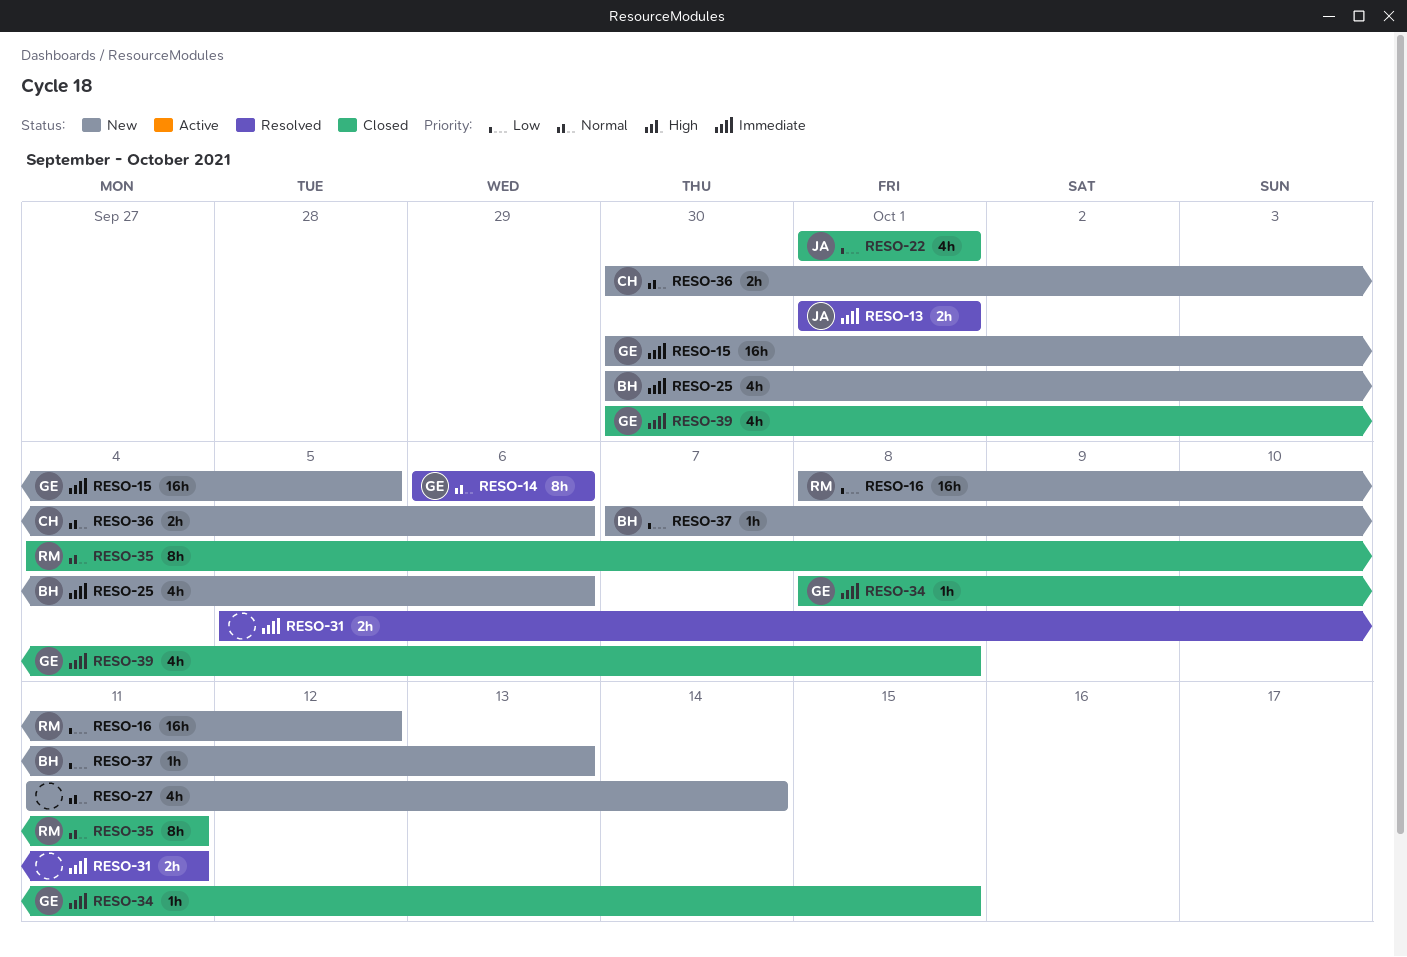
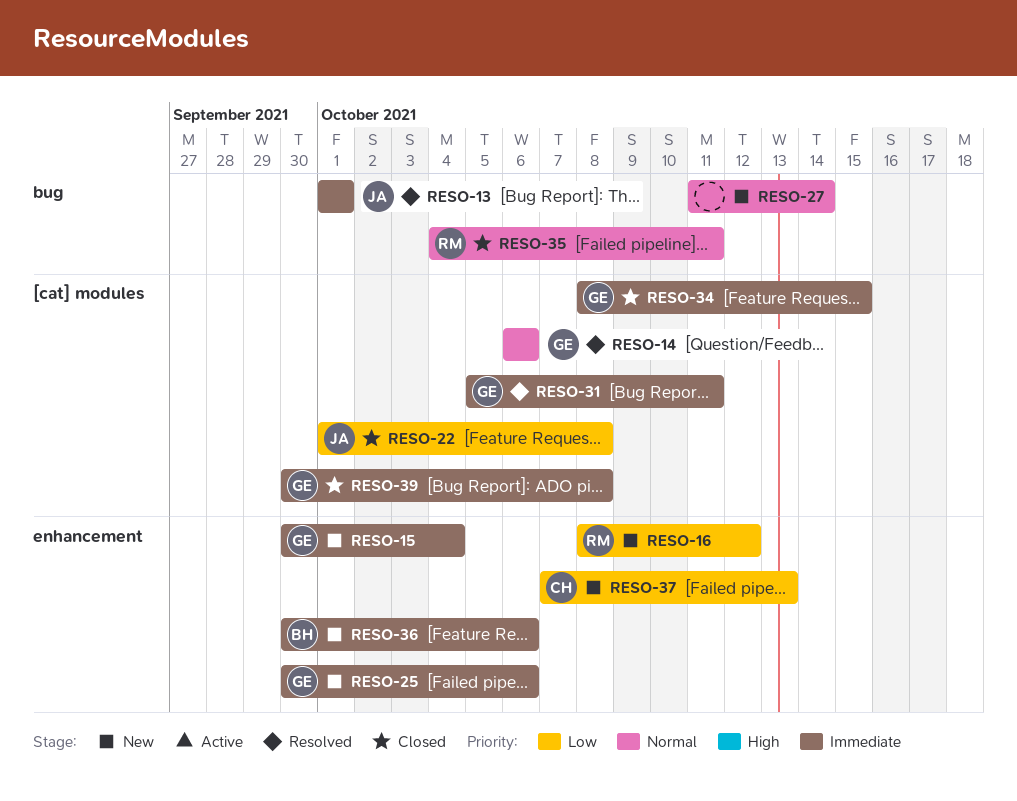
RESO-15, due: Oct 5 -> Oct 4
RESO-22, due: Oct 1 -> Oct 8
RESO-25, owner: BH -> GE
RESO-31, owner: none -> GE
RESO-36, owner: CH -> BH
RESO-36, priority: Normal -> Immediate
RESO-37, owner: BH -> CH

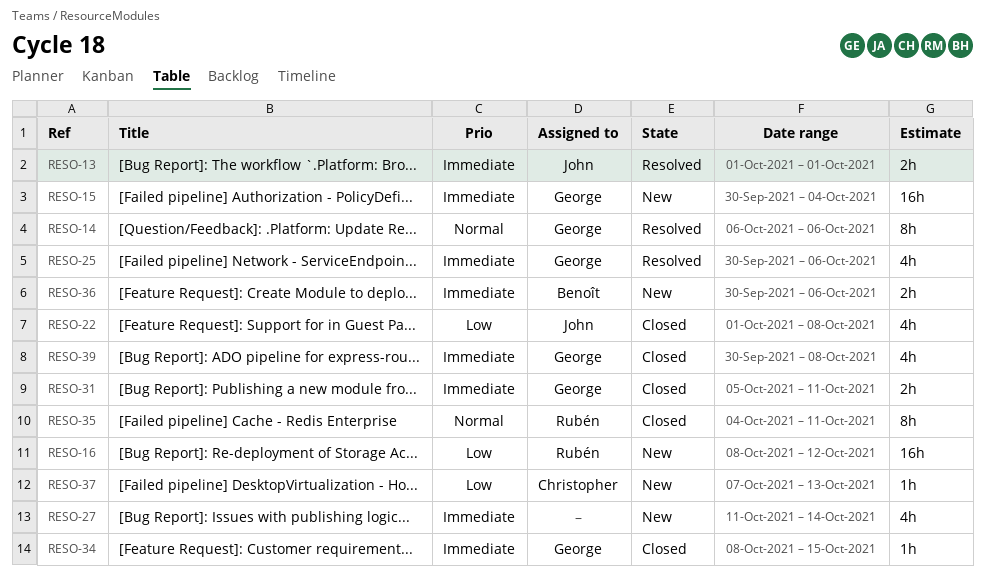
RESO-25, status: New -> Resolved
RESO-27, priority: Normal -> Immediate
RESO-31, status: Resolved -> Closed

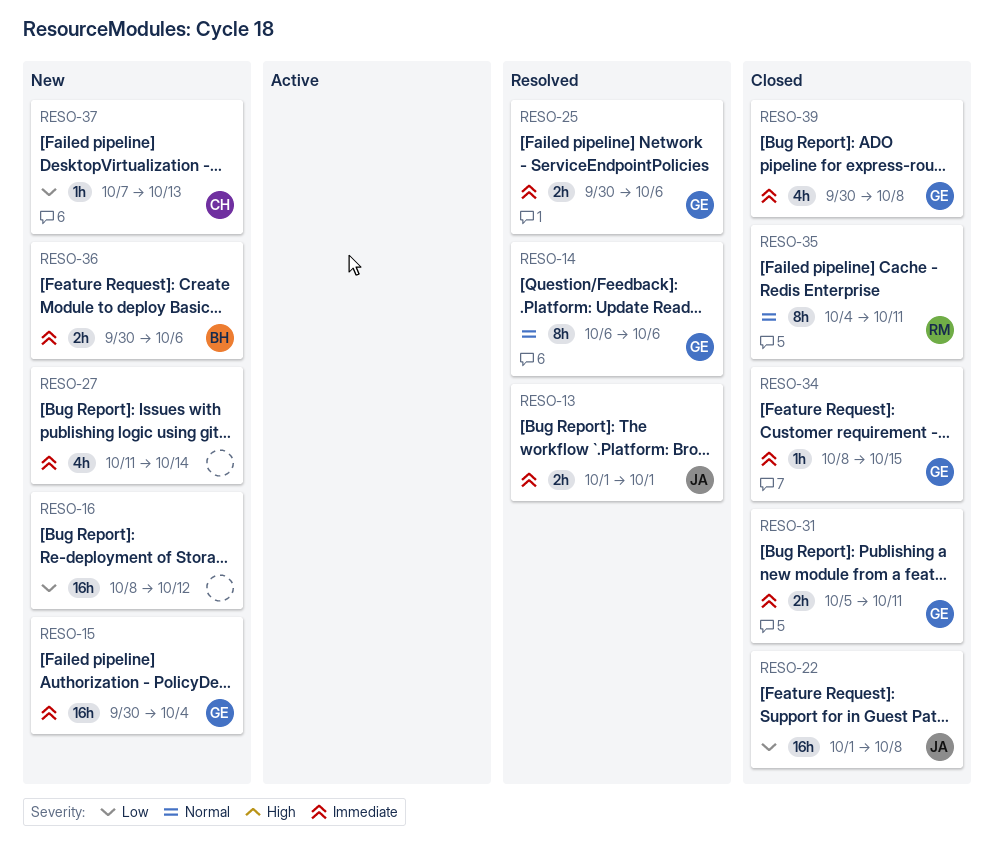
RESO-16, owner: Rubén -> none
RESO-22, estimate: 4h -> 16h
RESO-25, estimate: 4h -> 2h

